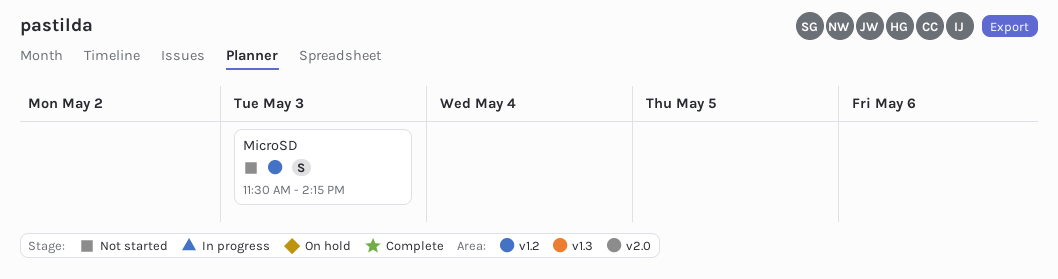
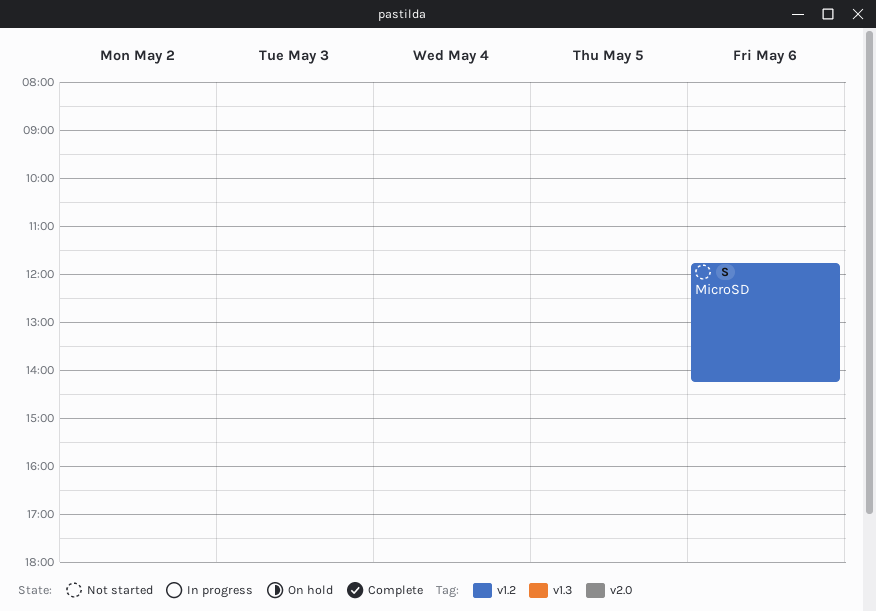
MicroSD, day: May 3 -> May 6
MicroSD, begins: 11:30 -> 11:45

